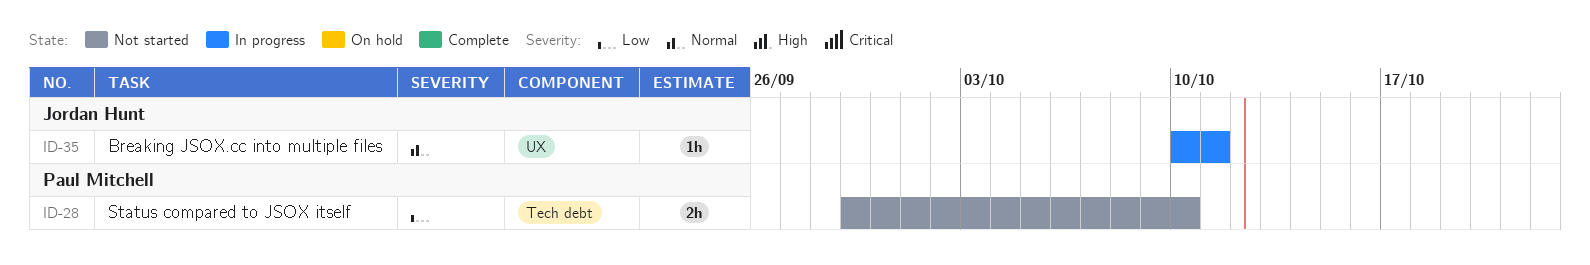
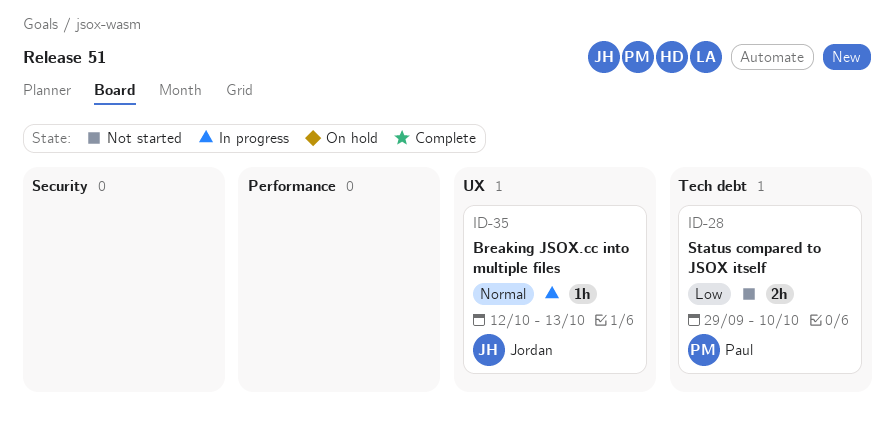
ID-35, start: Oct 10 -> Oct 12
ID-35, due: Oct 11 -> Oct 13

